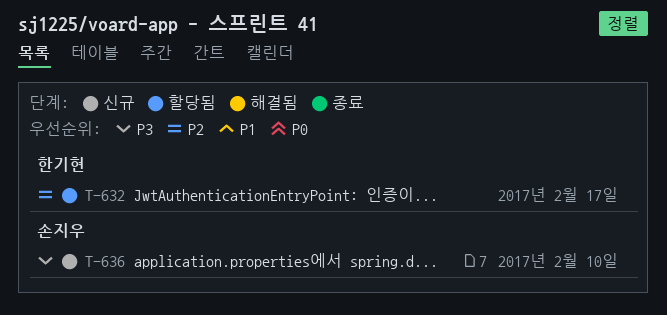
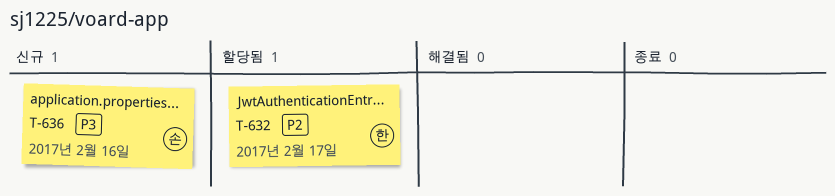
T-636, due: Feb 10 -> Feb 16

